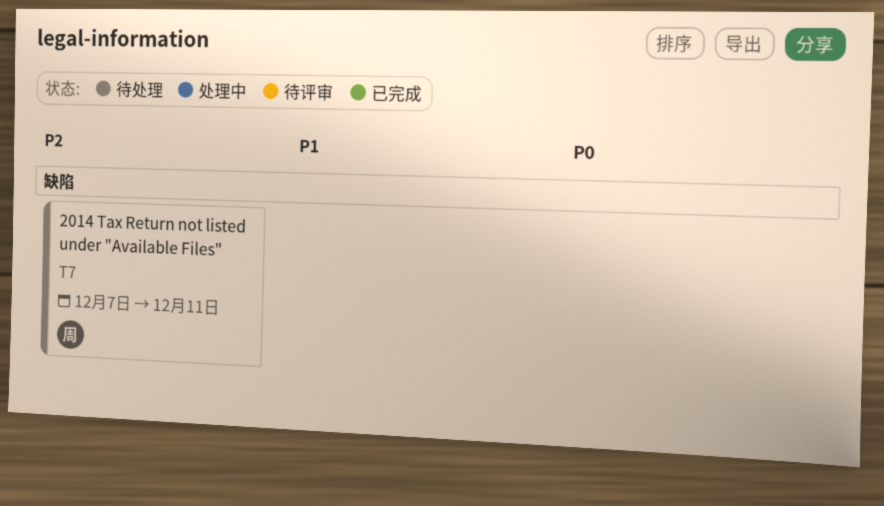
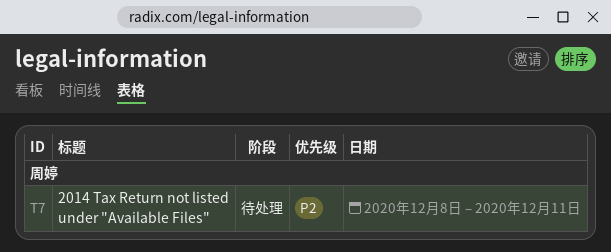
T7, start: Dec 7 -> Dec 8

